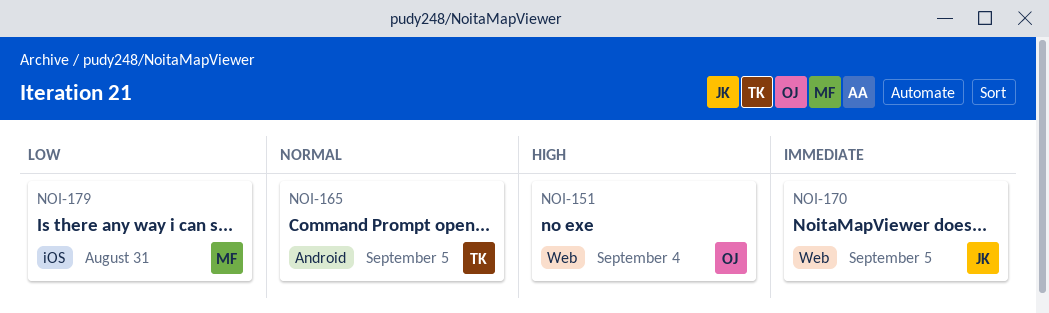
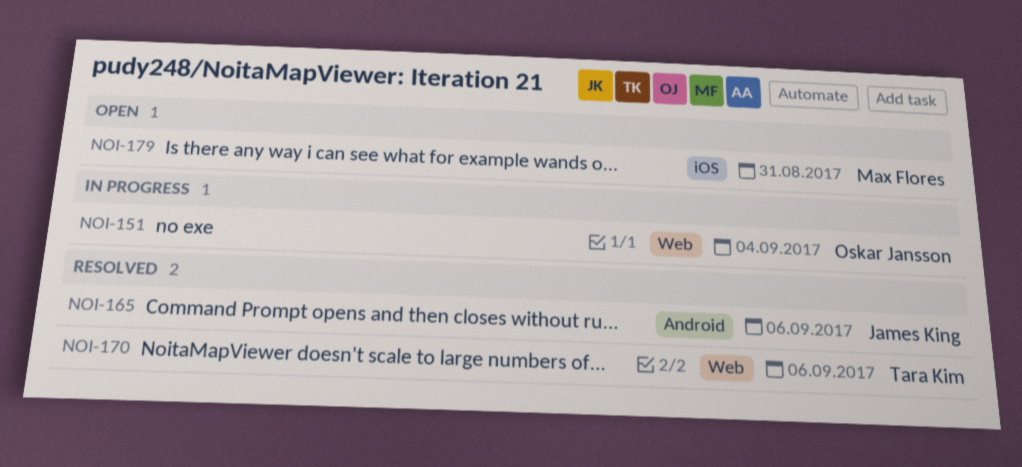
NOI-165, owner: Tara Kim -> James King
NOI-165, due: Sep 5 -> Sep 6
NOI-170, owner: James King -> Tara Kim
NOI-170, due: Sep 5 -> Sep 6

